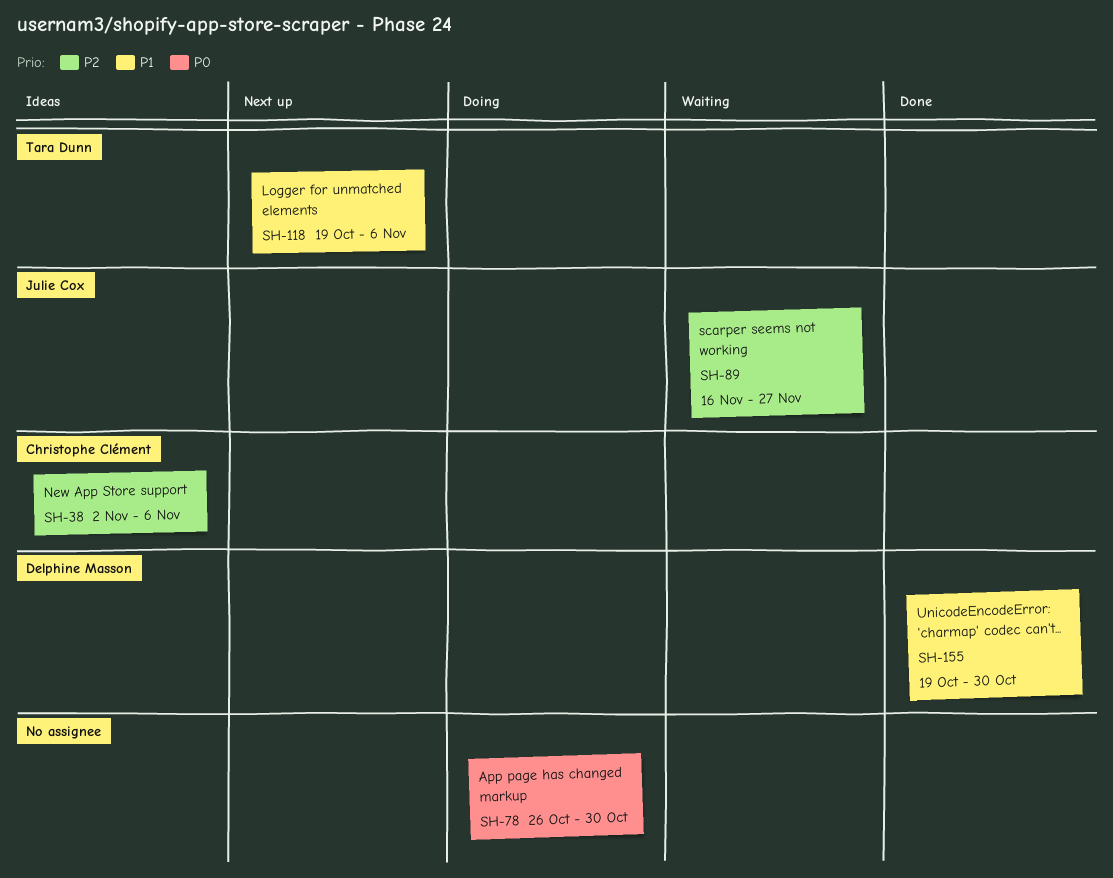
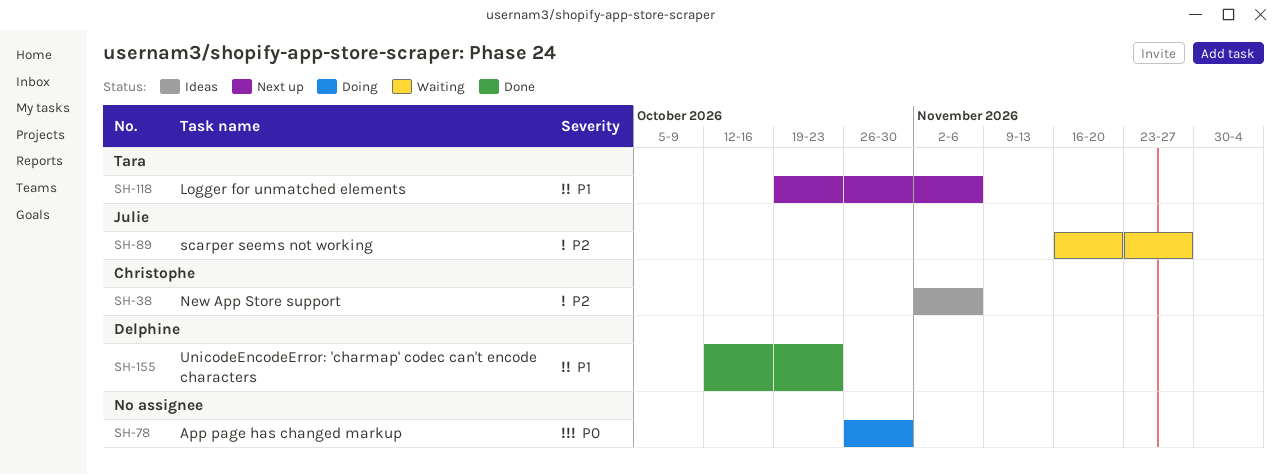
SH-155, start: Oct 19 -> Oct 12
SH-155, due: Oct 30 -> Oct 23

